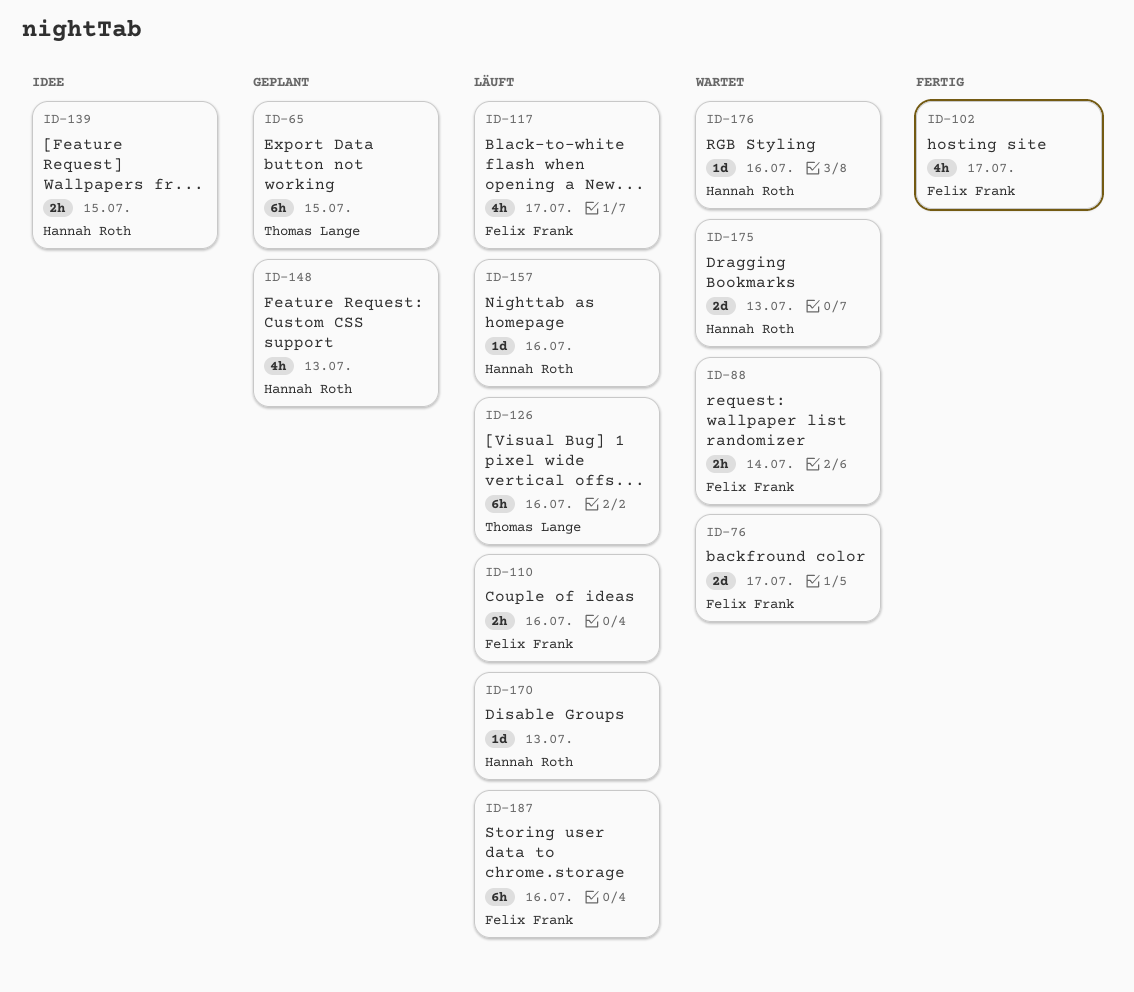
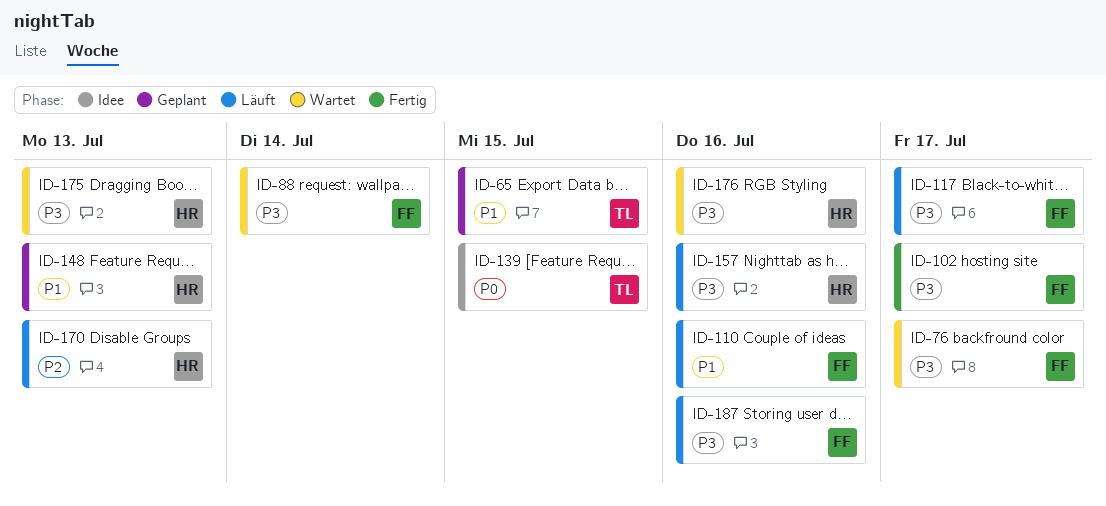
ID-126: present -> none
ID-139, owner: Hannah Roth -> Thomas Lange

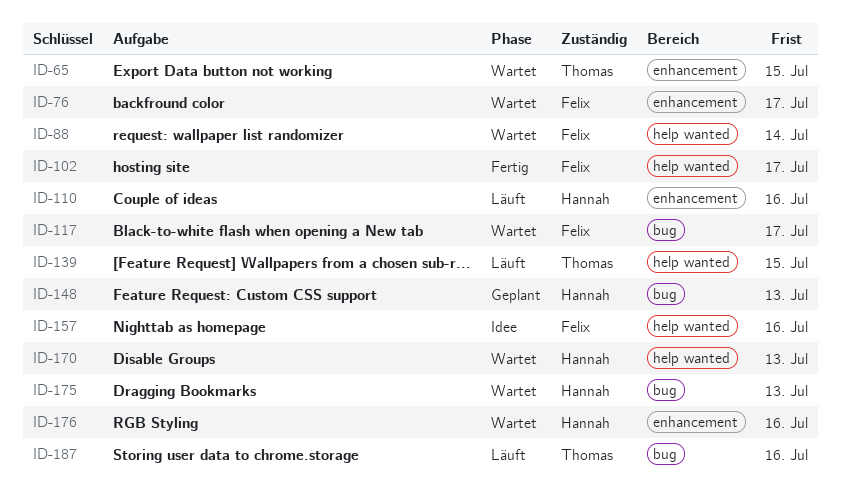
ID-65, status: Geplant -> Wartet
ID-110, owner: Felix -> Hannah
ID-117, status: Läuft -> Wartet
ID-139, status: Idee -> Läuft
ID-157, status: Läuft -> Idee
ID-157, owner: Hannah -> Felix
ID-170, status: Läuft -> Wartet
ID-187, owner: Felix -> Thomas

